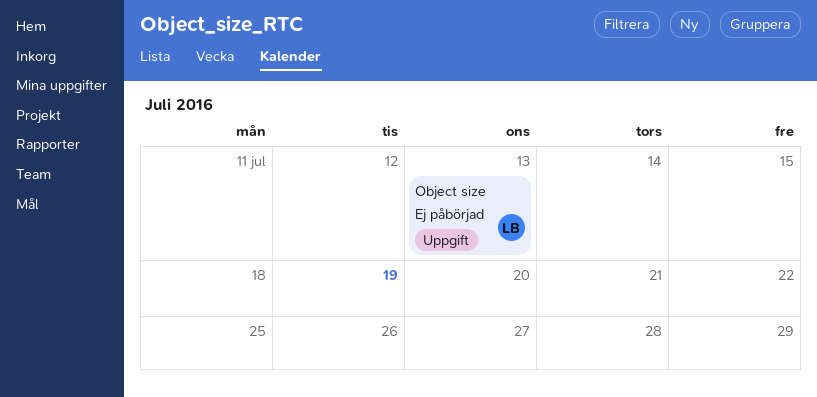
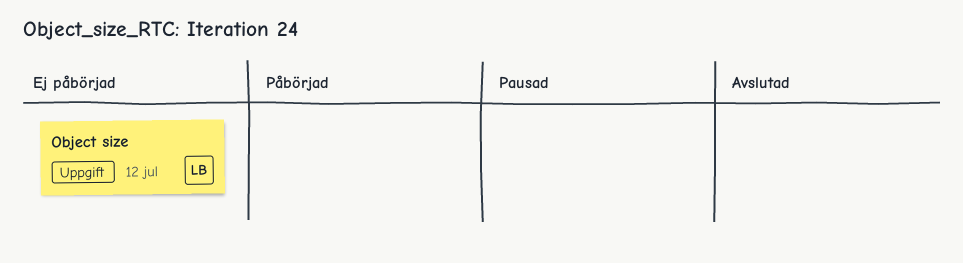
Object size, due: Jul 13 -> Jul 12

